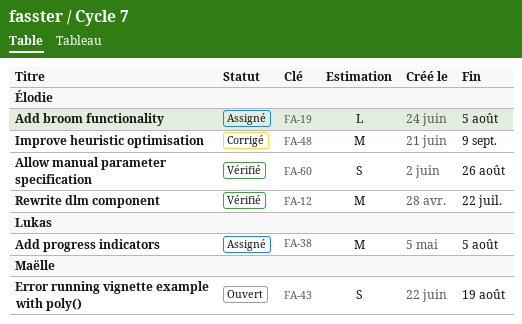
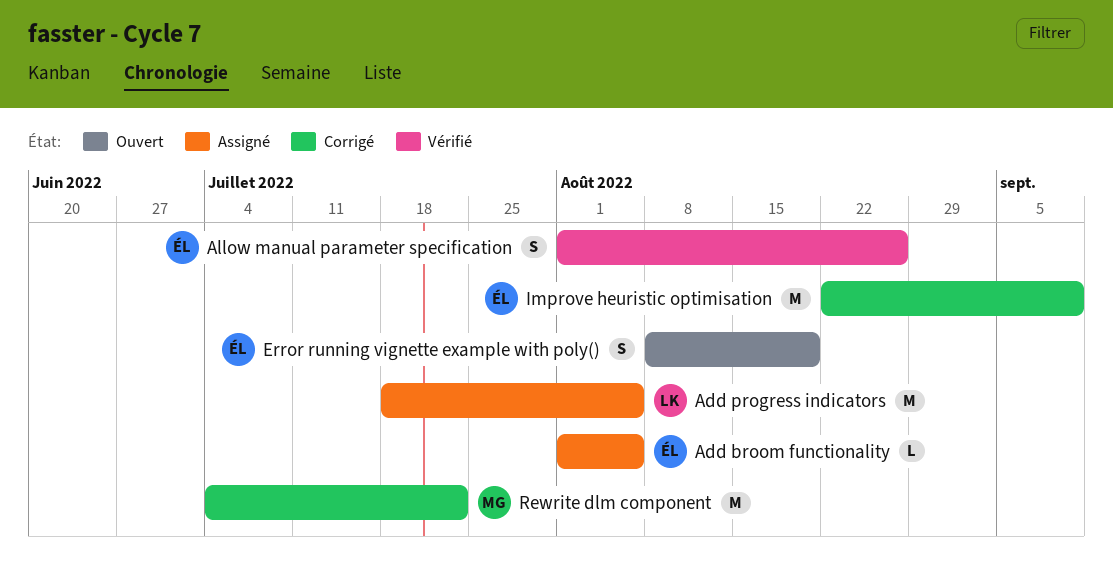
Error running vignette example with poly(), owner: Maëlle -> Élodie
Rewrite dlm component, status: Vérifié -> Corrigé
Rewrite dlm component, owner: Élodie -> Maëlle

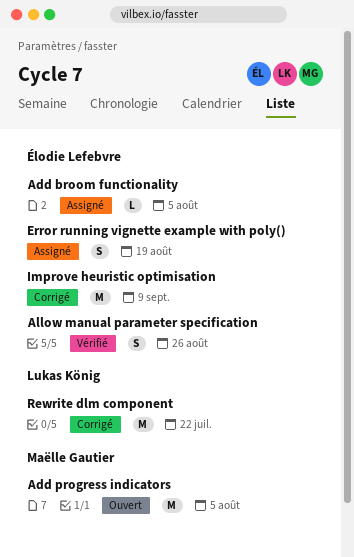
Add progress indicators, status: Assigné -> Ouvert
Add progress indicators, owner: Lukas König -> Maëlle Gautier
Error running vignette example with poly(), status: Ouvert -> Assigné
Rewrite dlm component, owner: Maëlle Gautier -> Lukas König

